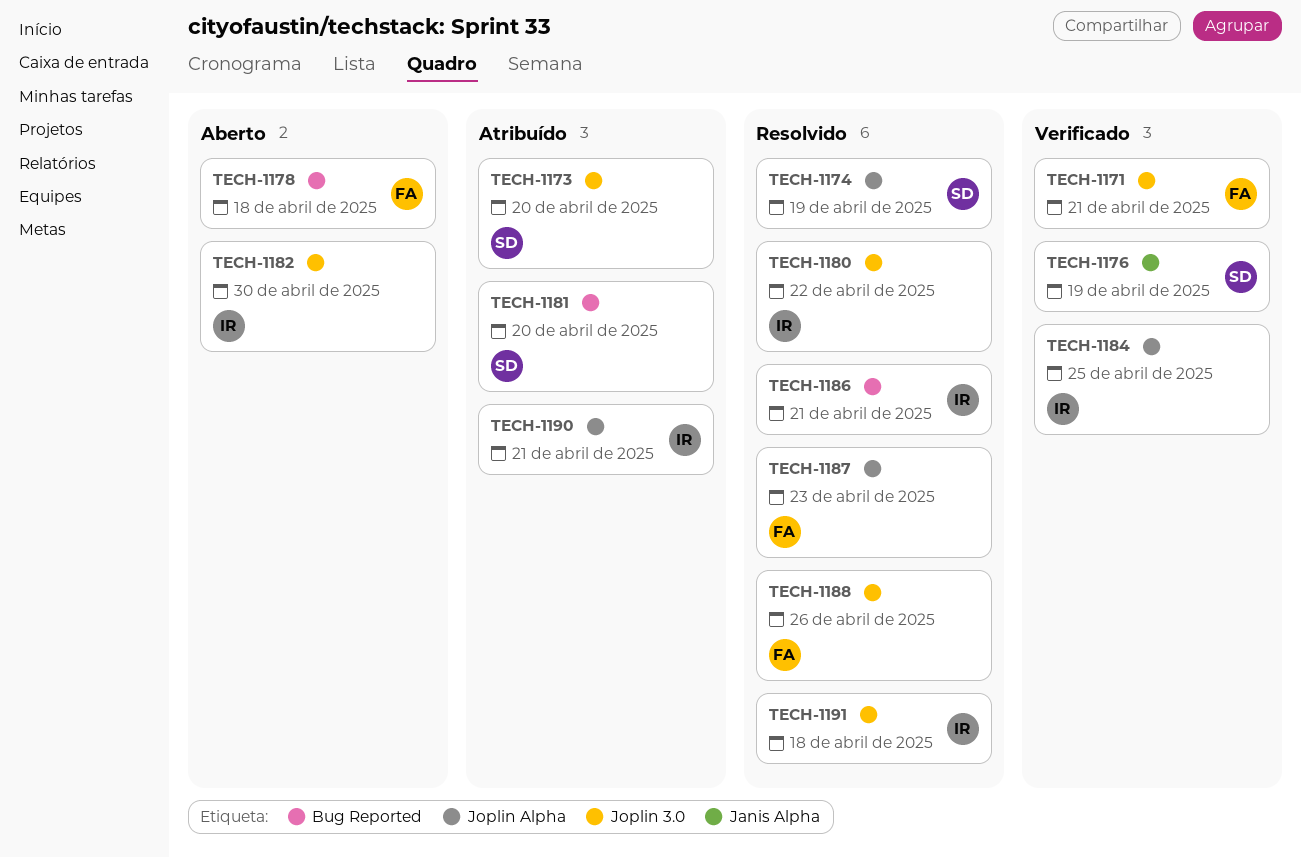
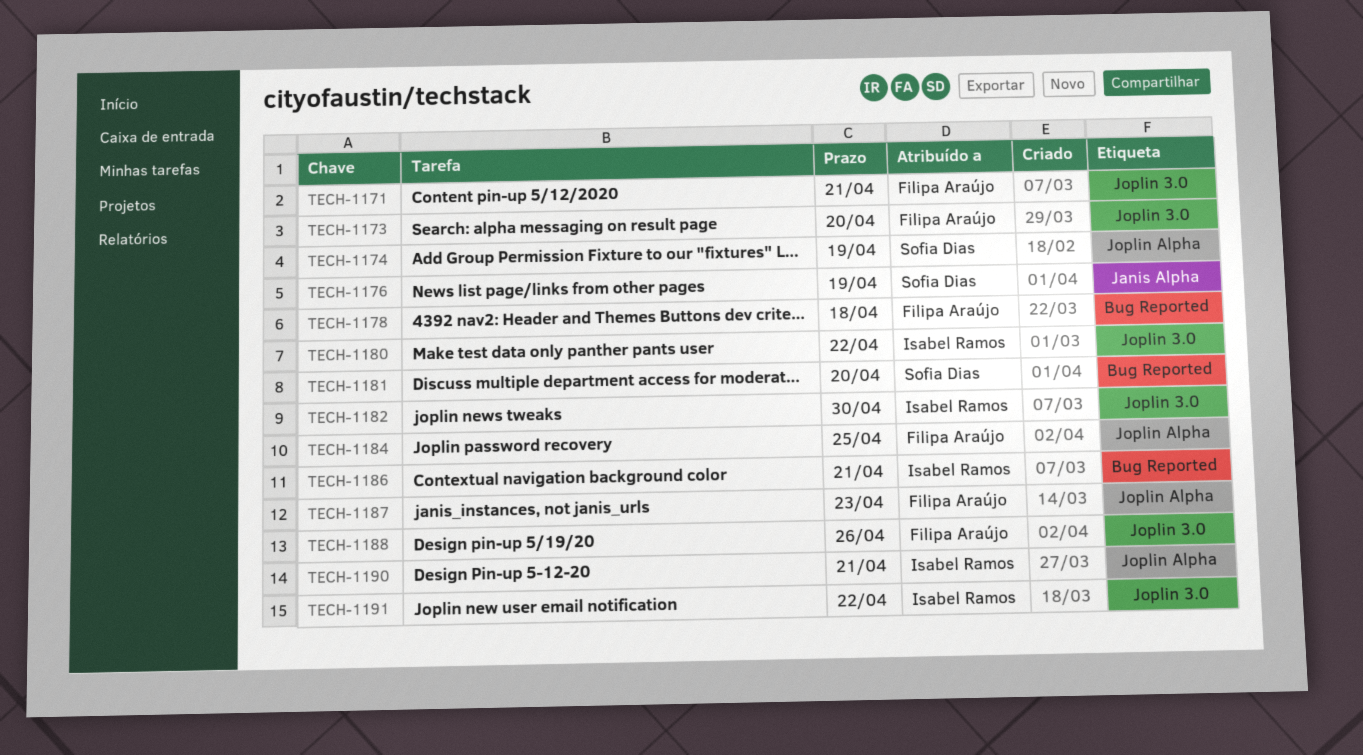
TECH-1173, owner: Sofia Dias -> Filipa Araújo
TECH-1184, owner: Isabel Ramos -> Filipa Araújo
TECH-1191, due: Apr 18 -> Apr 22

